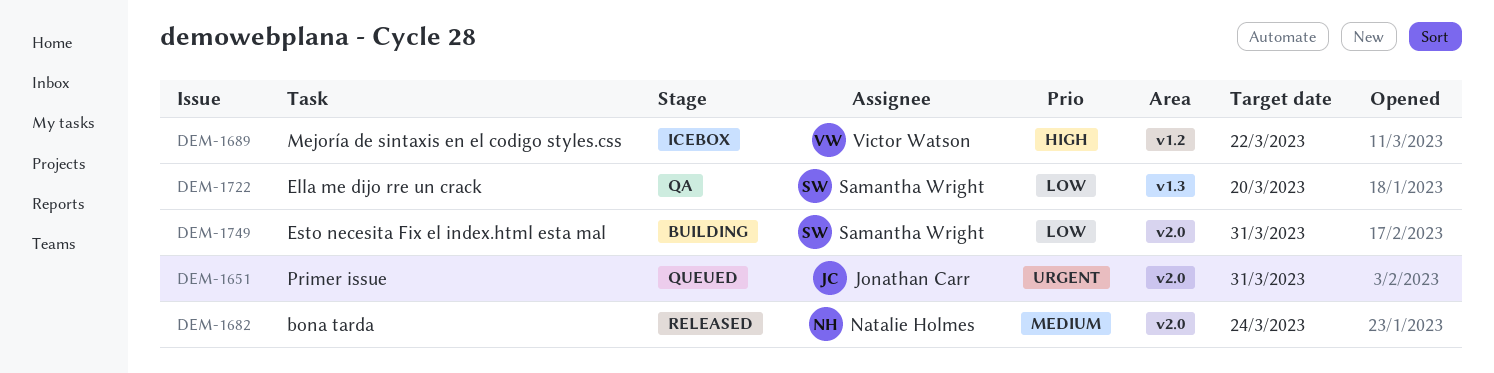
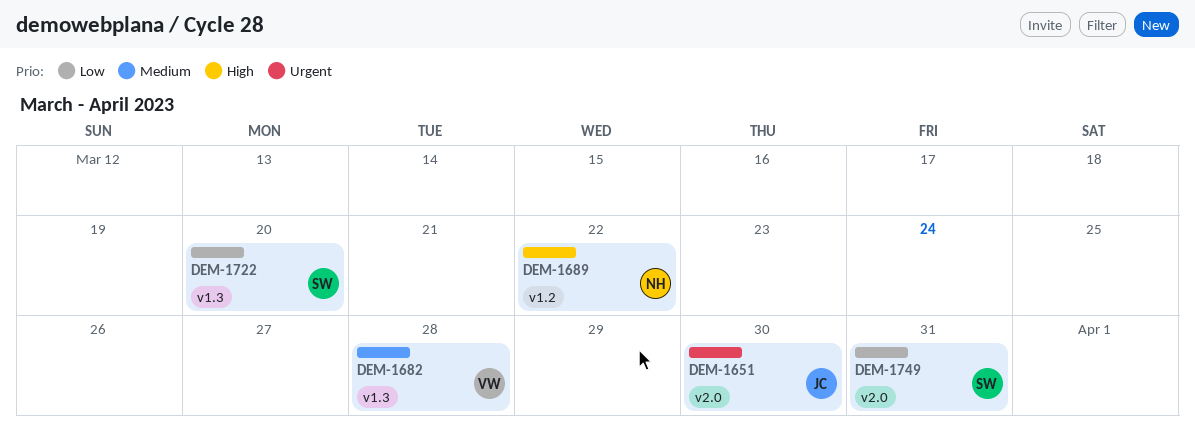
DEM-1651, due: Mar 31 -> Mar 30
DEM-1682, owner: Natalie Holmes -> Victor Watson
DEM-1682, label: v2.0 -> v1.3
DEM-1682, due: Mar 24 -> Mar 28
DEM-1689, owner: Victor Watson -> Natalie Holmes

